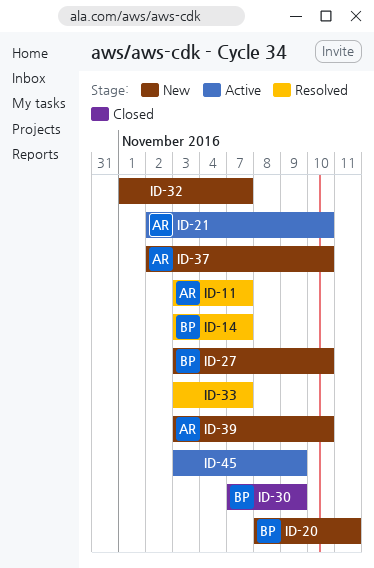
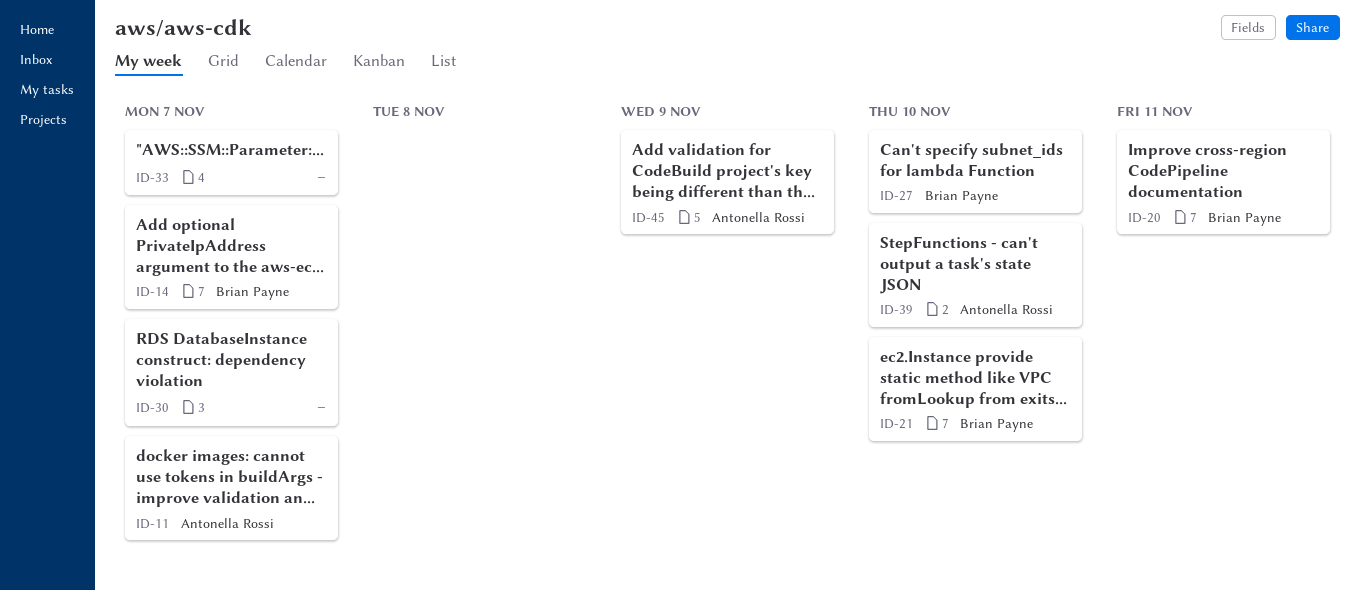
ID-21, owner: Antonella Rossi -> Brian Payne
ID-30, owner: Brian Payne -> none
ID-30, due: Nov 9 -> Nov 7
ID-32: present -> none
ID-37: present -> none
ID-45, owner: none -> Antonella Rossi

